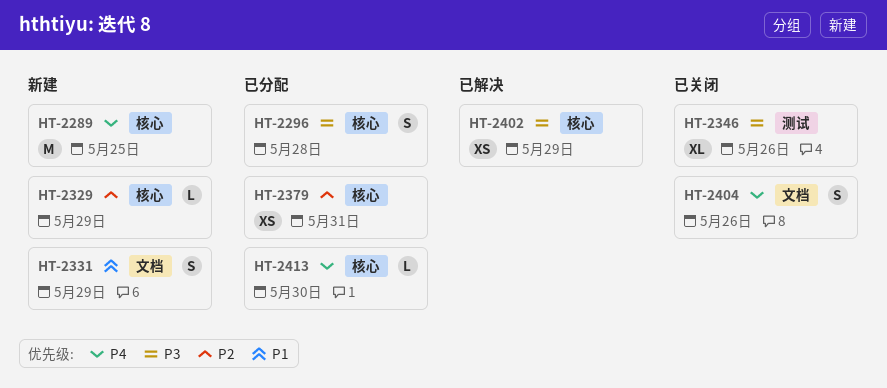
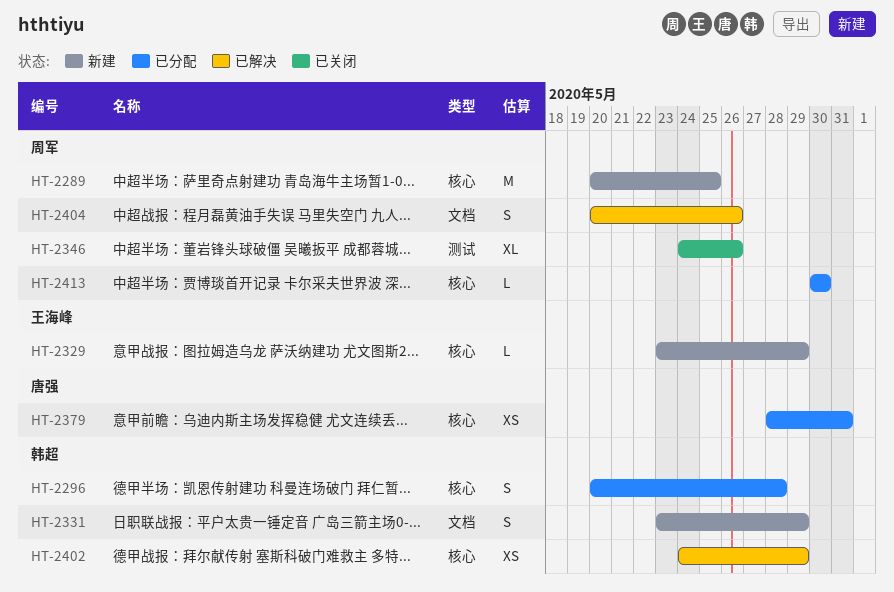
HT-2404, status: 已关闭 -> 已解决

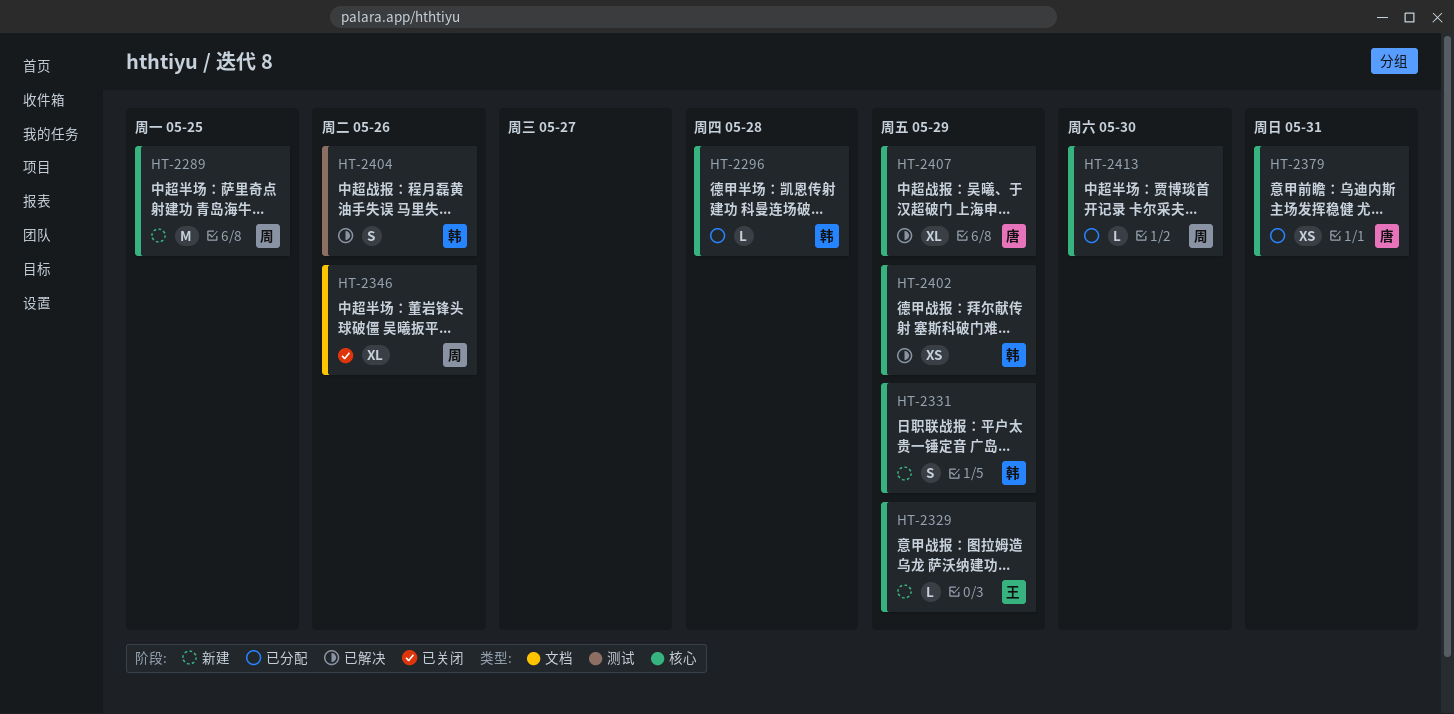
HT-2296, estimate: S -> L
HT-2331, label: 文档 -> 核心
HT-2346, label: 测试 -> 文档
HT-2404, owner: 周军 -> 韩超
HT-2404, label: 文档 -> 测试
HT-2407: none -> present

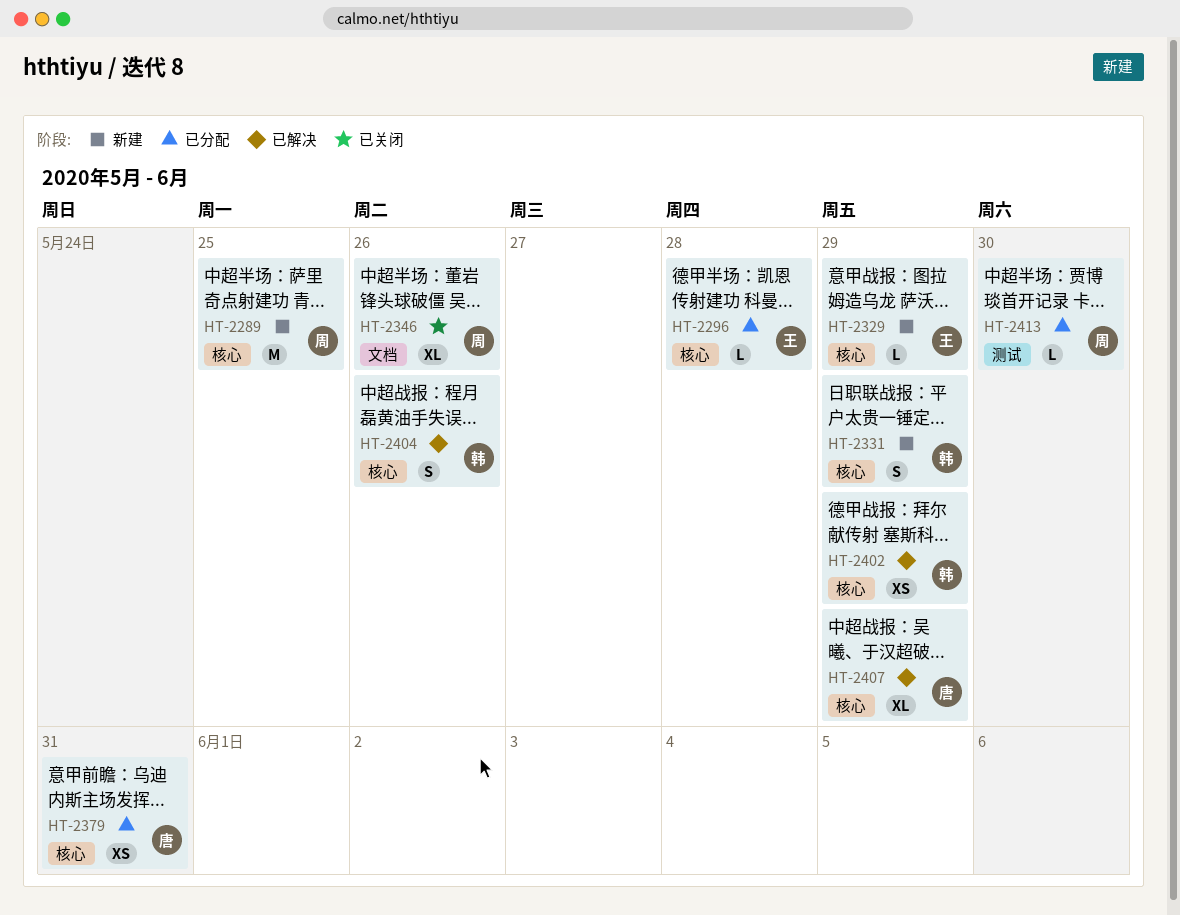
HT-2296, owner: 韩 -> 王
HT-2404, label: 测试 -> 核心
HT-2413, label: 核心 -> 测试

